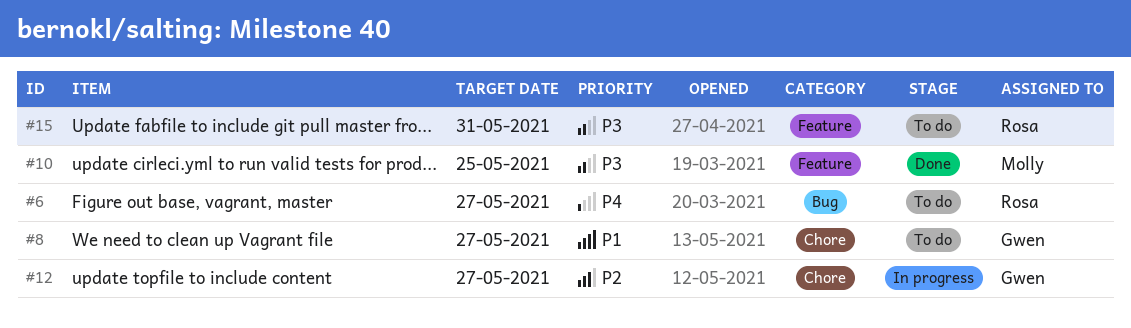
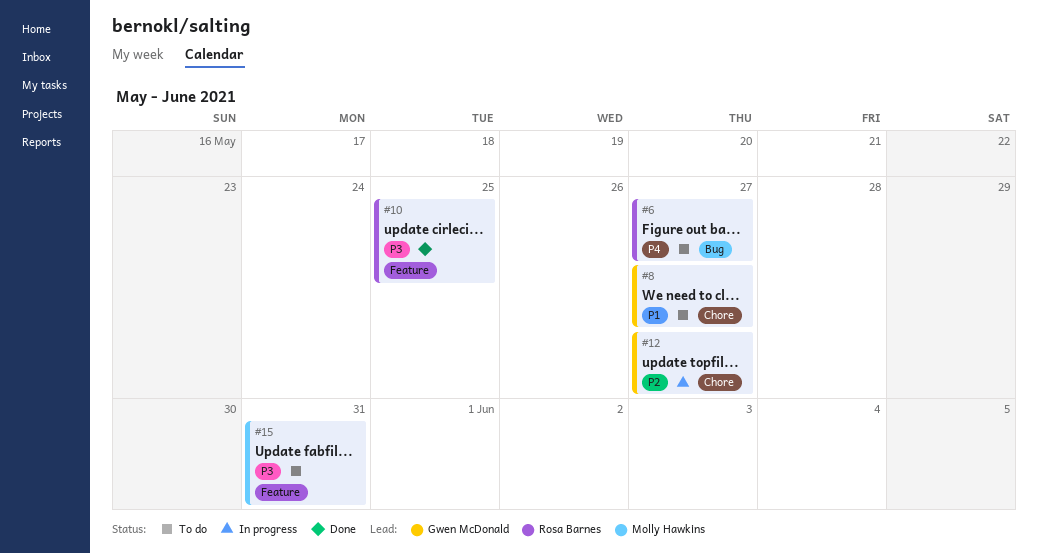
#10, owner: Molly Hawkins -> Rosa Barnes
#15, owner: Rosa Barnes -> Molly Hawkins

